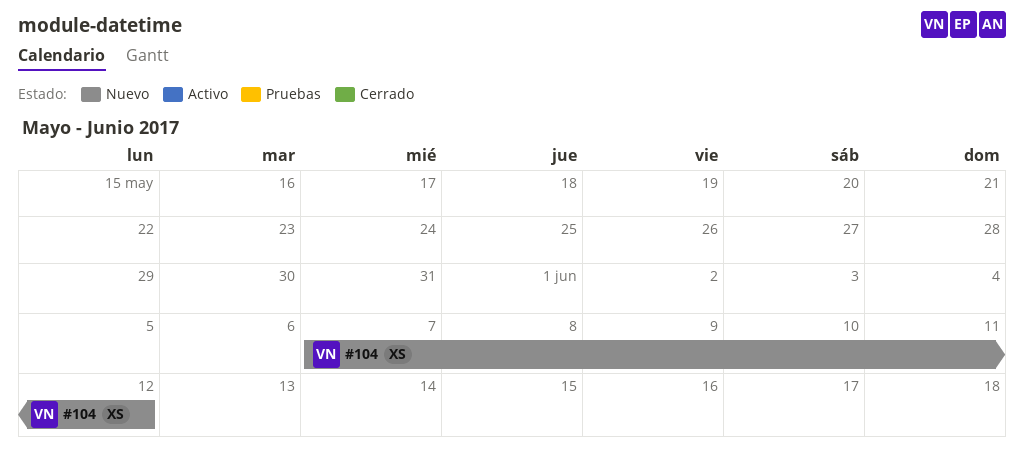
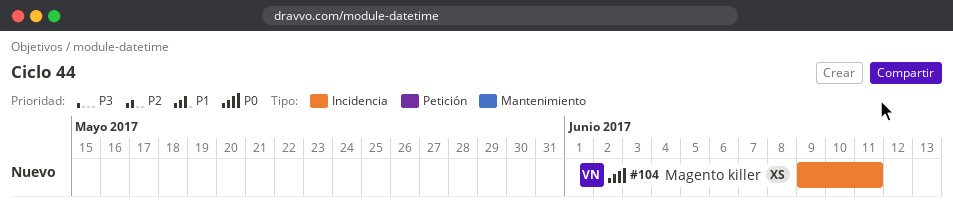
#104, start: Jun 7 -> Jun 9
#104, due: Jun 12 -> Jun 11

